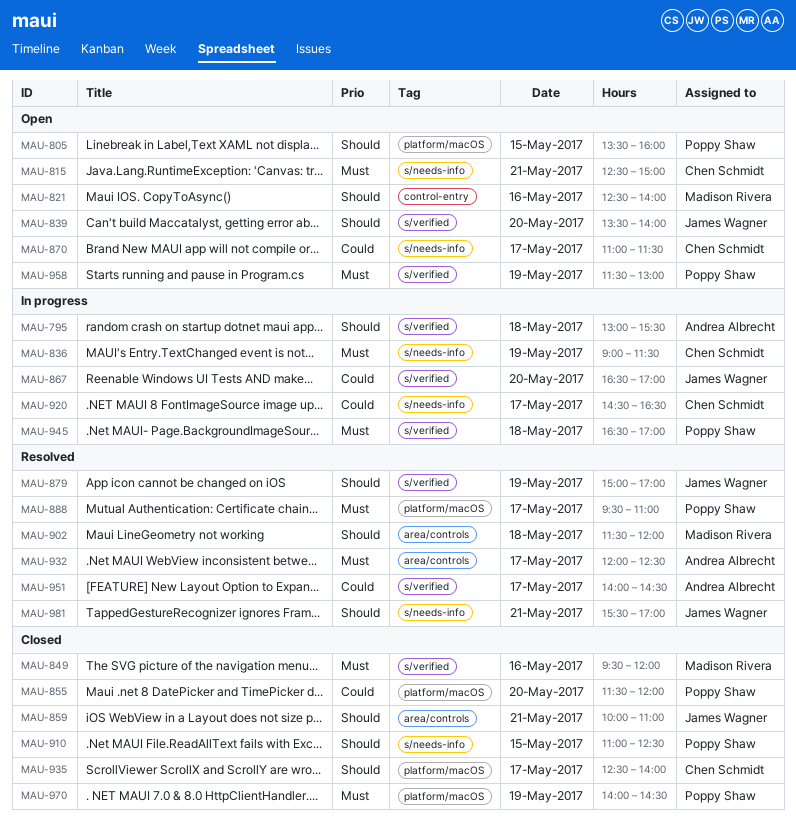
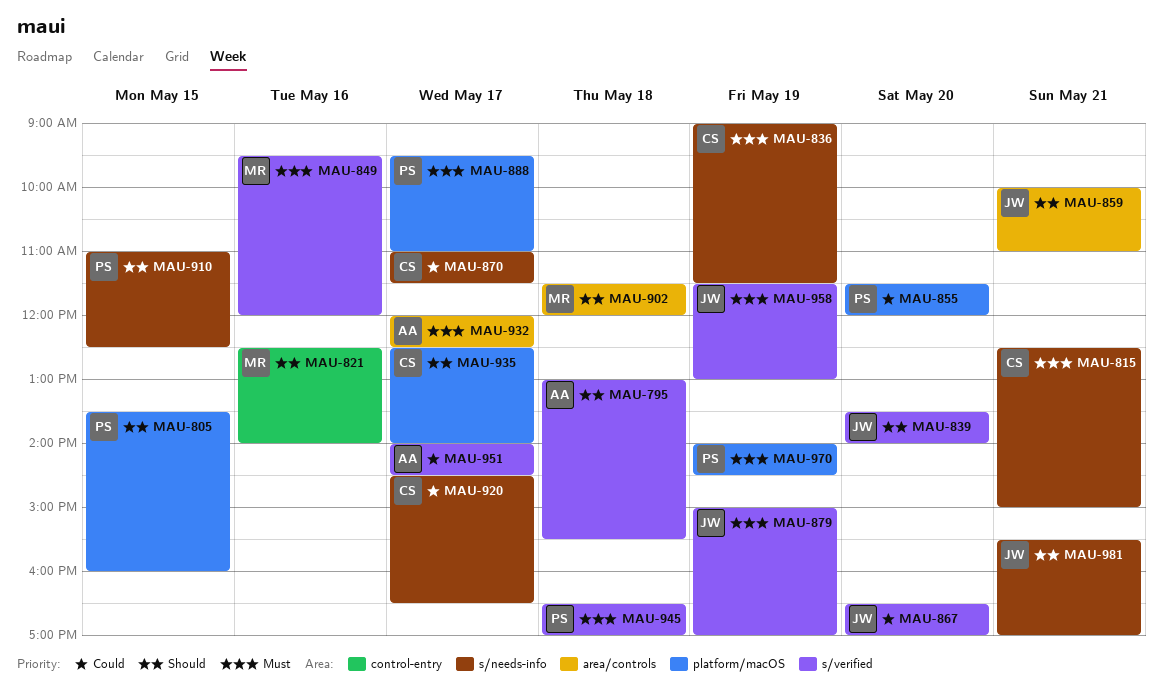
MAU-879, priority: Should -> Must
MAU-958, owner: Poppy Shaw -> James Wagner

